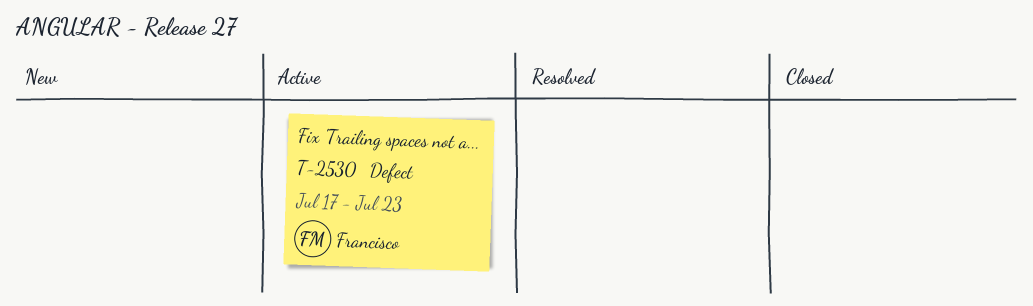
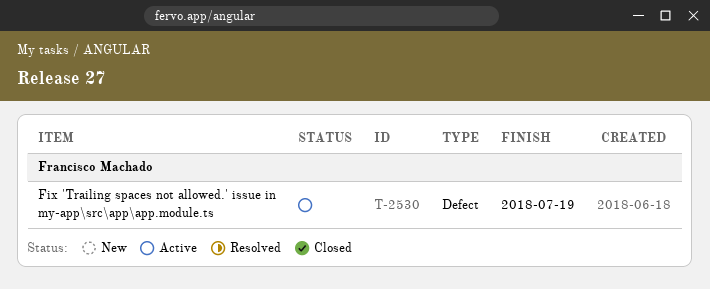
T-2530, due: Jul 23 -> Jul 19

